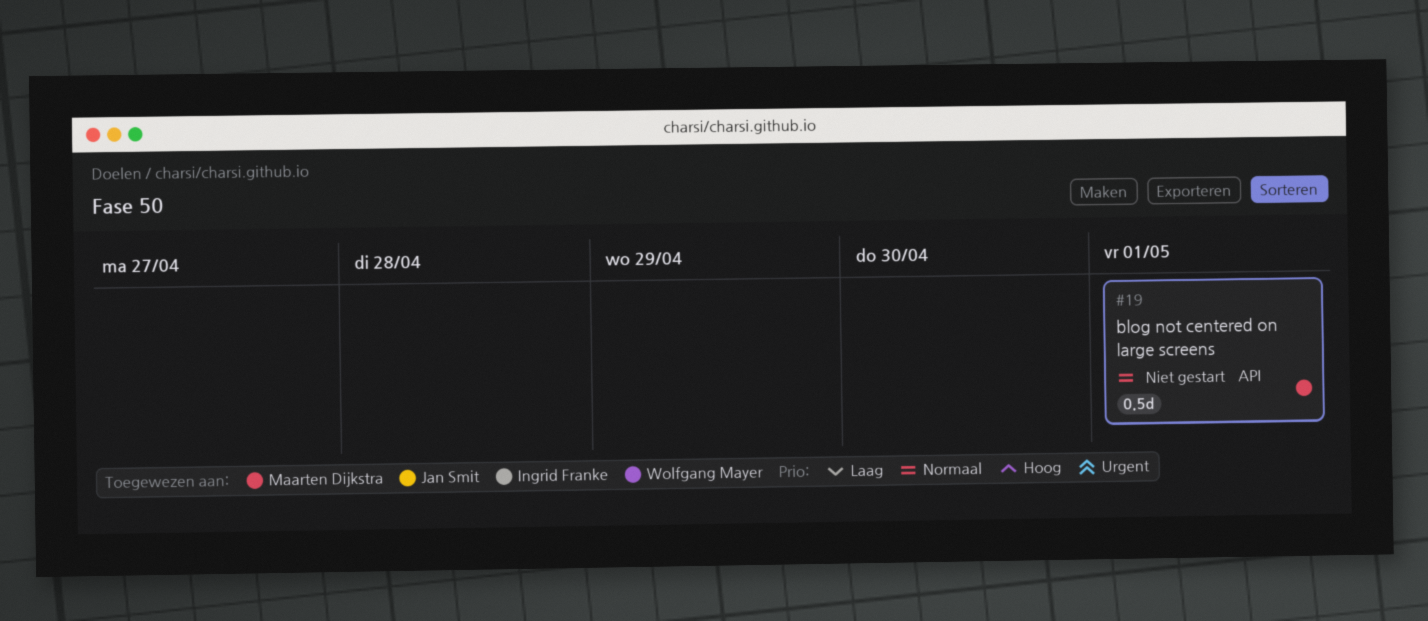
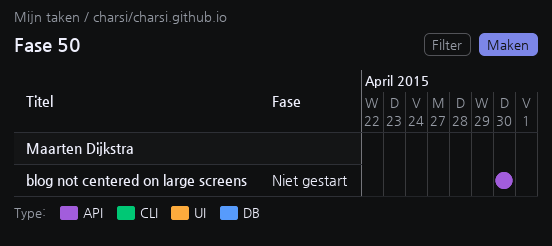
blog not centered on large screens, due: May 1 -> Apr 30

